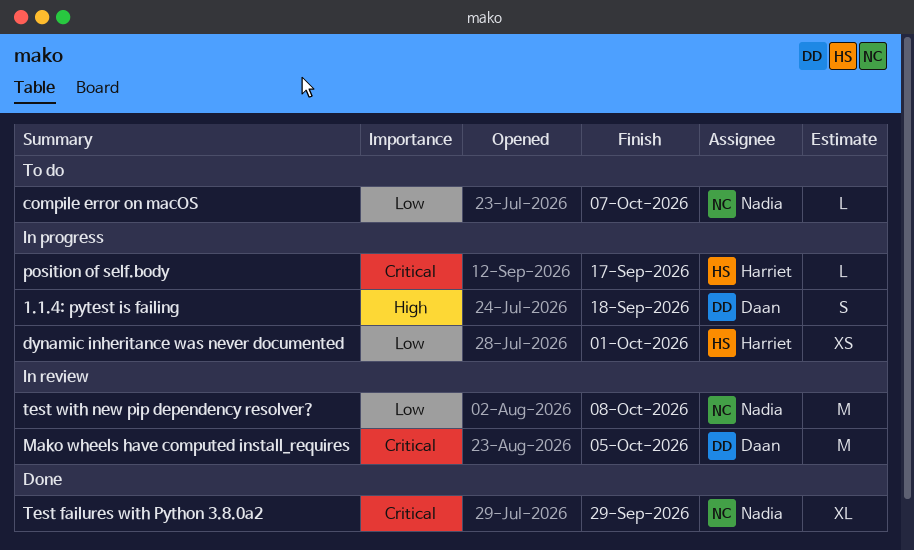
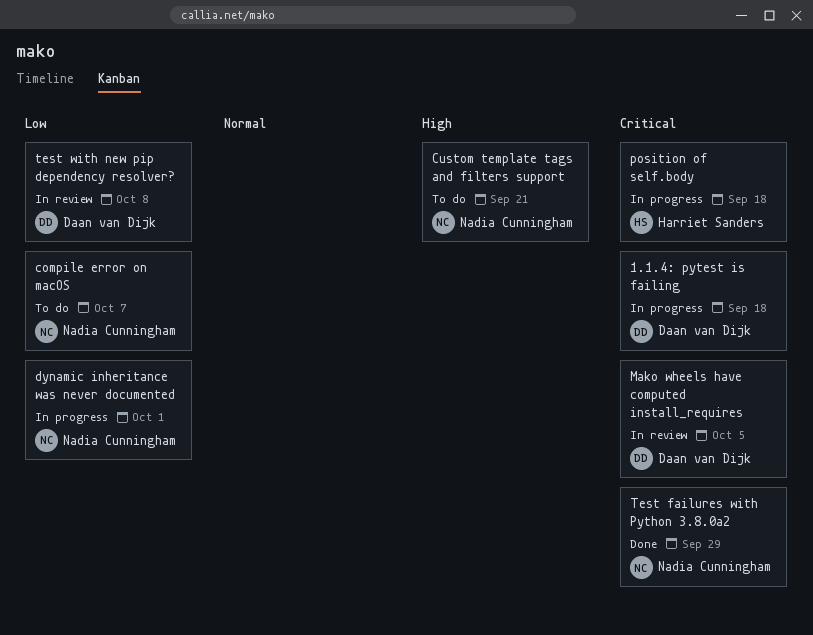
1.1.4: pytest is failing, priority: High -> Critical
Custom template tags and filters support: none -> present
dynamic inheritance was never documented, owner: Harriet Sanders -> Nadia Cunningham
position of self.body, due: Sep 17 -> Sep 18
test with new pip dependency resolver?, owner: Nadia Cunningham -> Daan van Dijk

